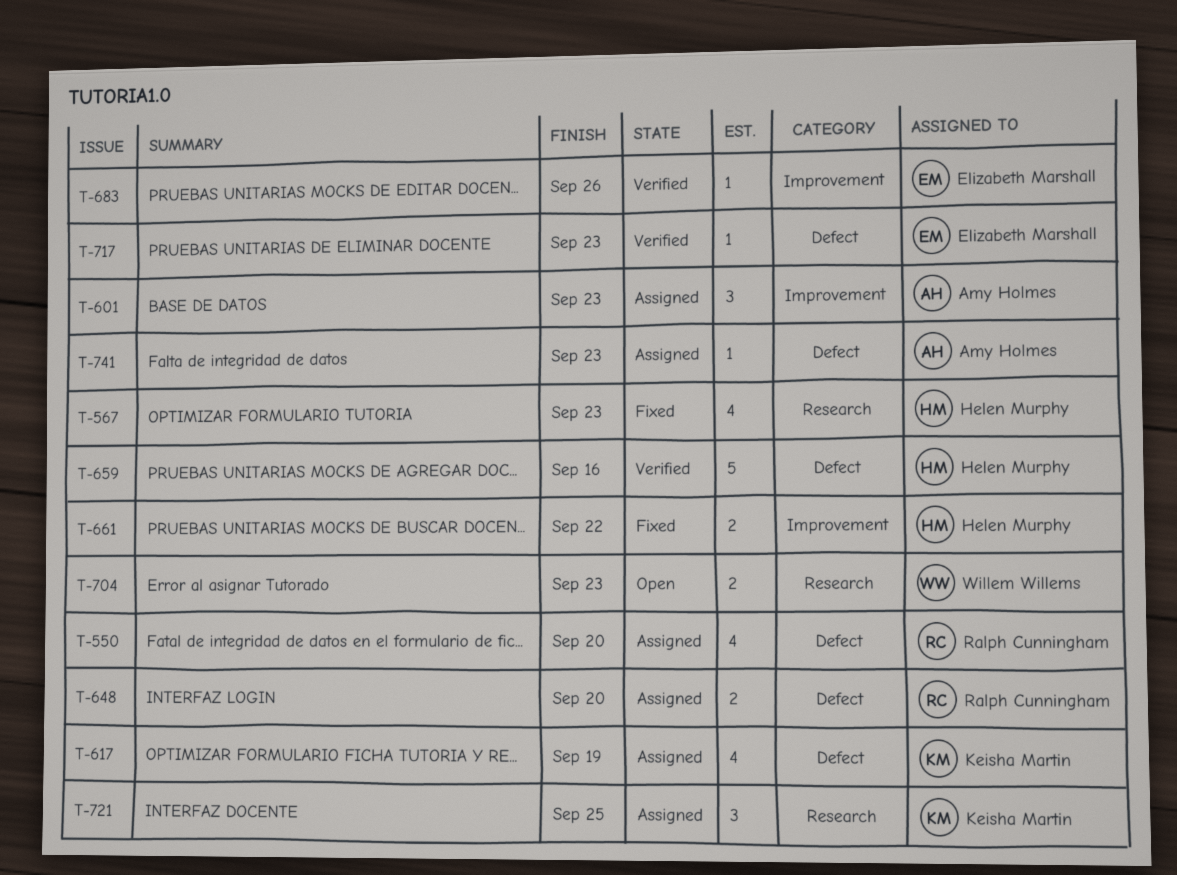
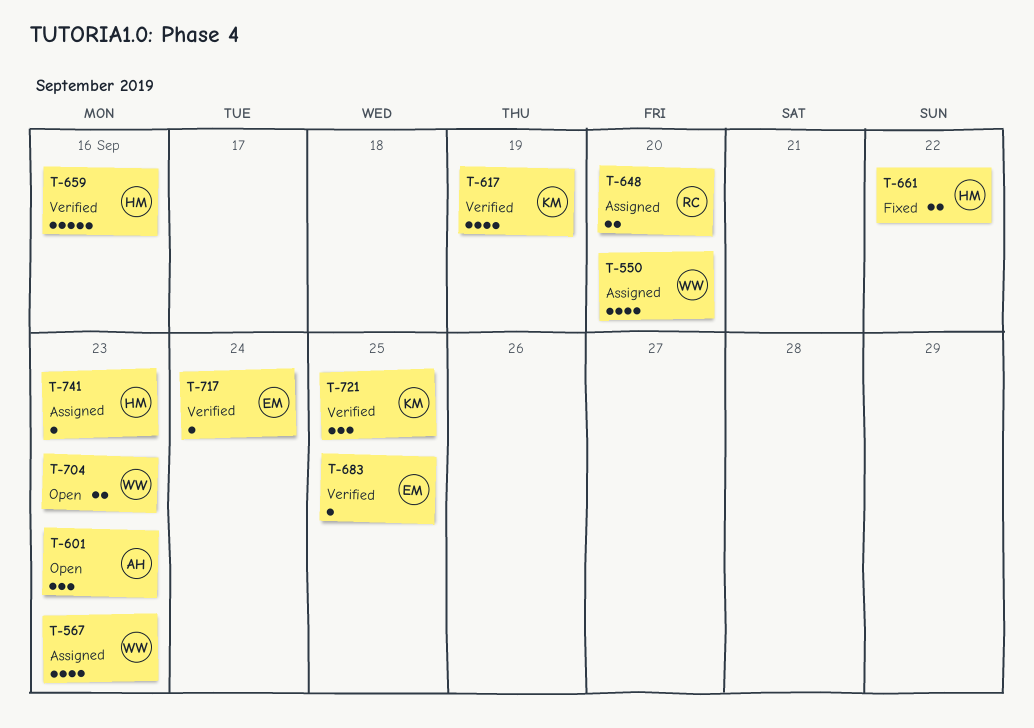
T-550, owner: Ralph Cunningham -> Willem Willems
T-567, status: Fixed -> Assigned
T-567, owner: Helen Murphy -> Willem Willems
T-601, status: Assigned -> Open
T-617, status: Assigned -> Verified
T-683, due: Sep 26 -> Sep 25
T-717, due: Sep 23 -> Sep 24
T-721, status: Assigned -> Verified
T-741, owner: Amy Holmes -> Helen Murphy

